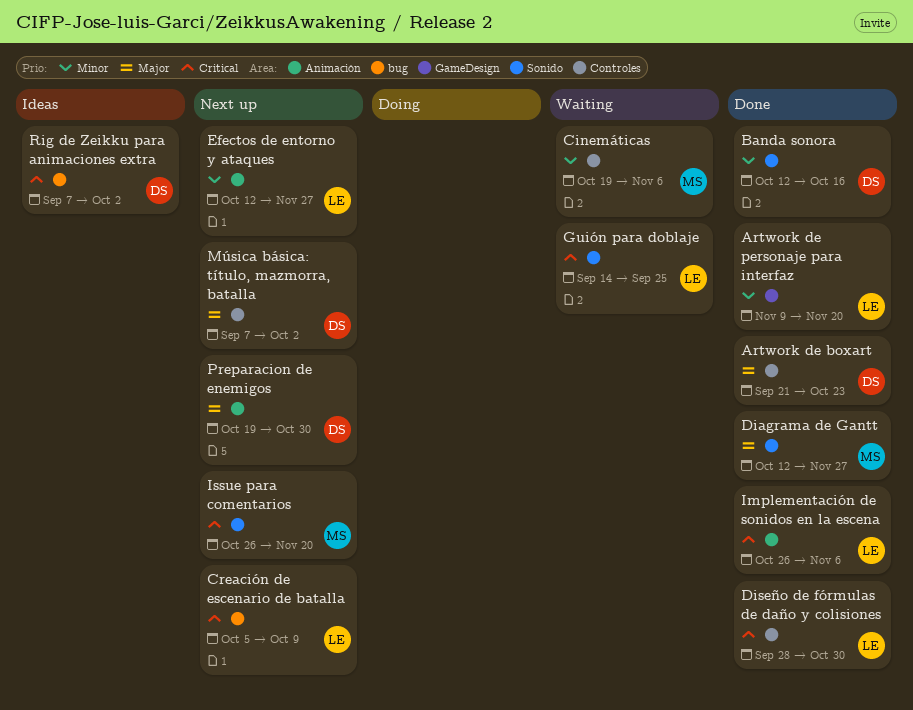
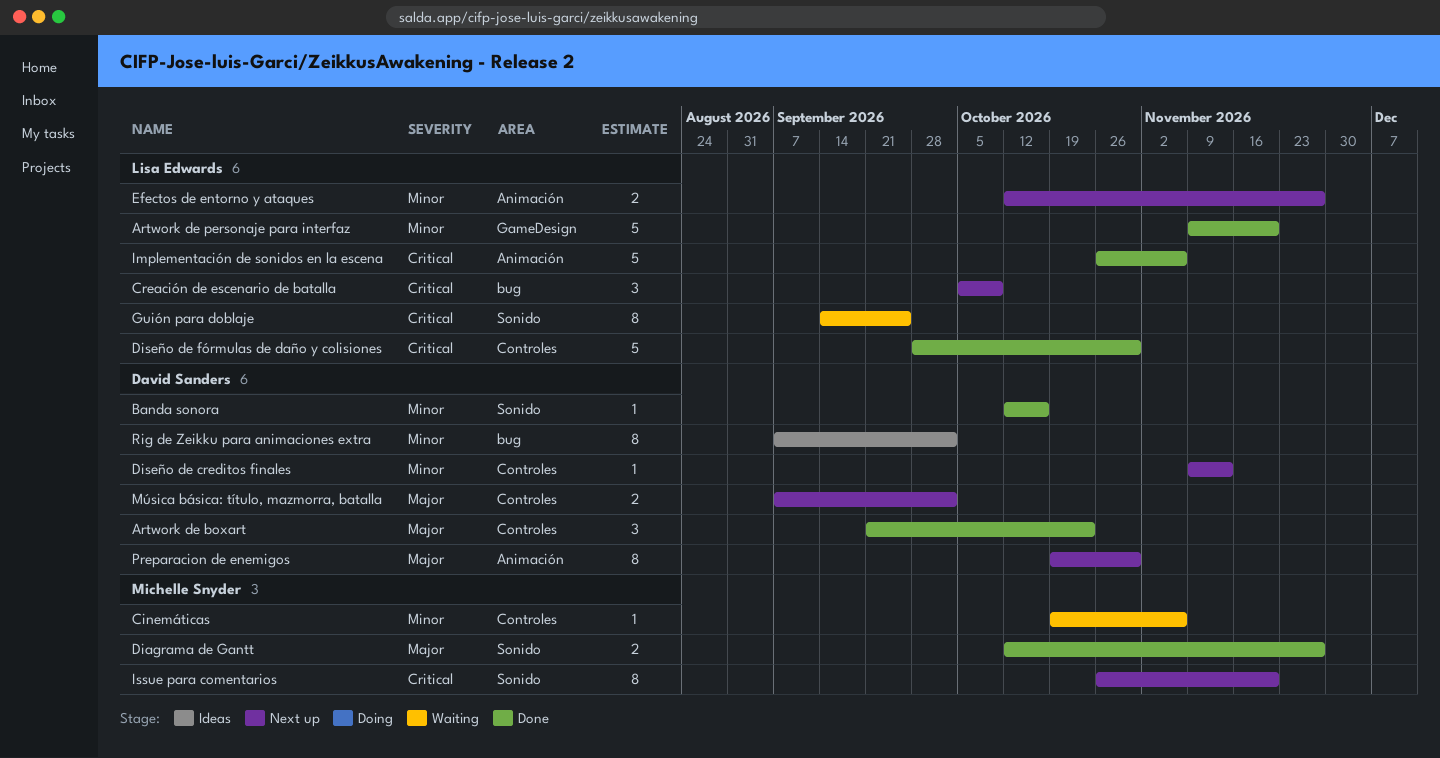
Diseño de creditos finales: none -> present
Rig de Zeikku para animaciones extra, priority: Critical -> Minor

